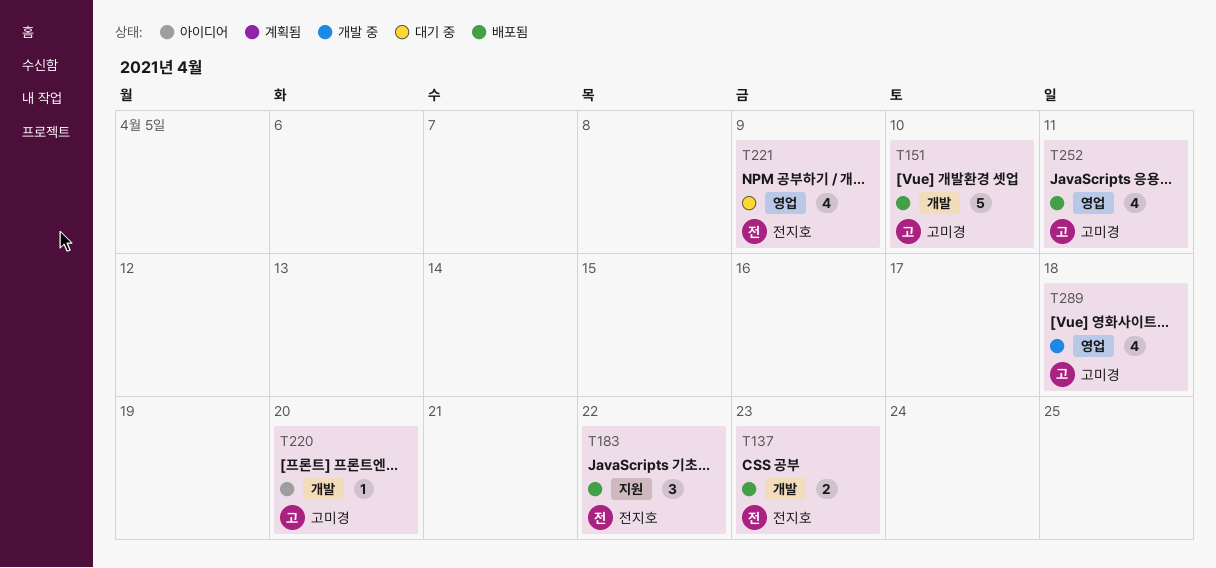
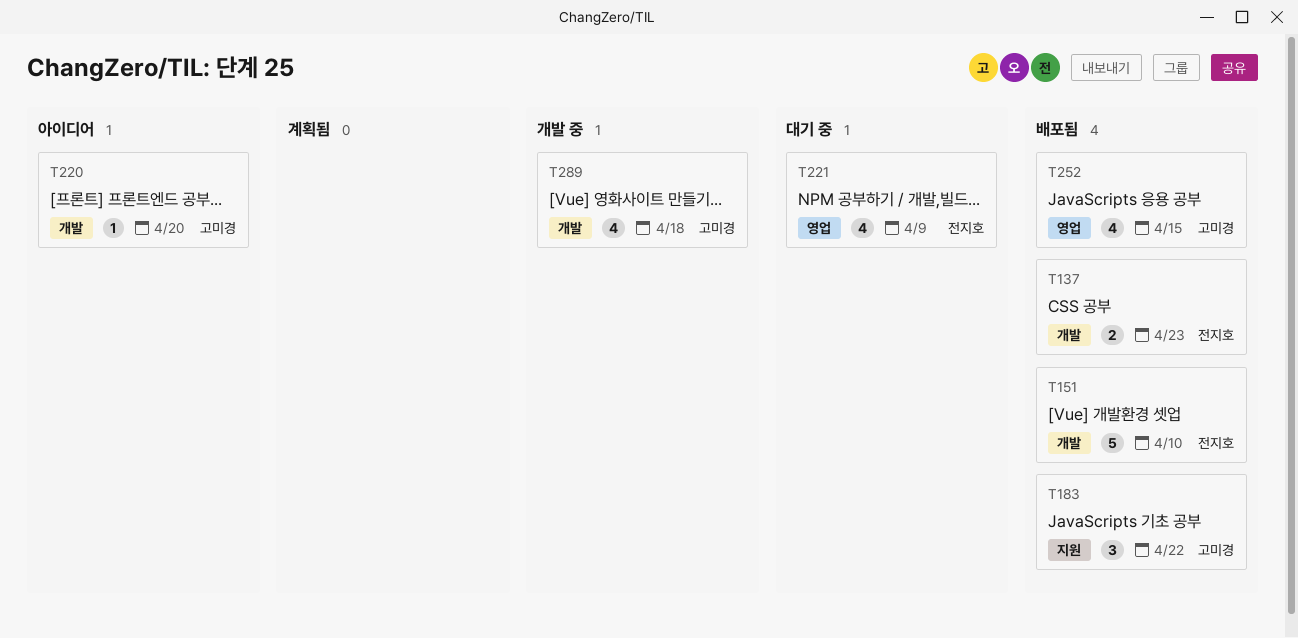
T151, owner: 고미경 -> 전지호
T183, owner: 전지호 -> 고미경
T252, due: Apr 11 -> Apr 15
T289, label: 영업 -> 개발

